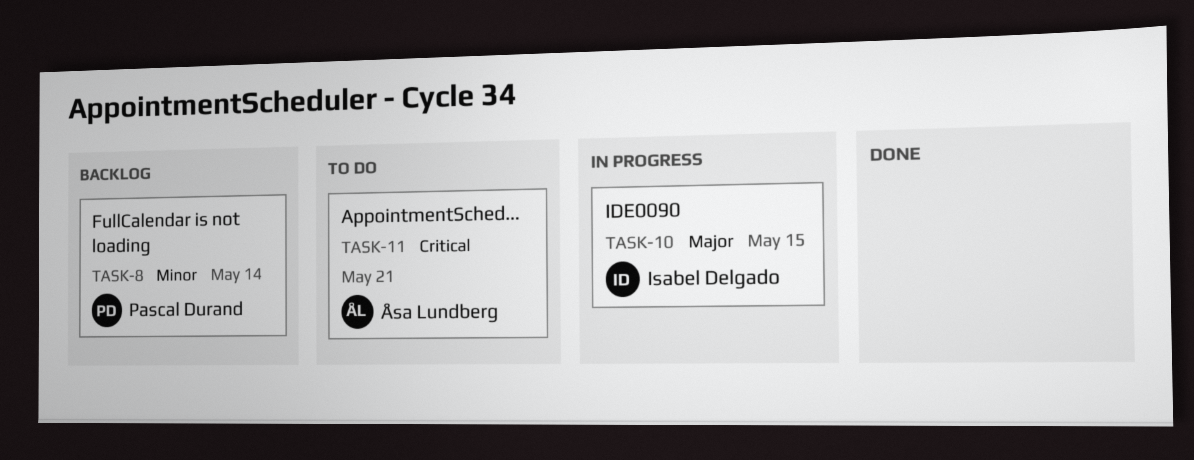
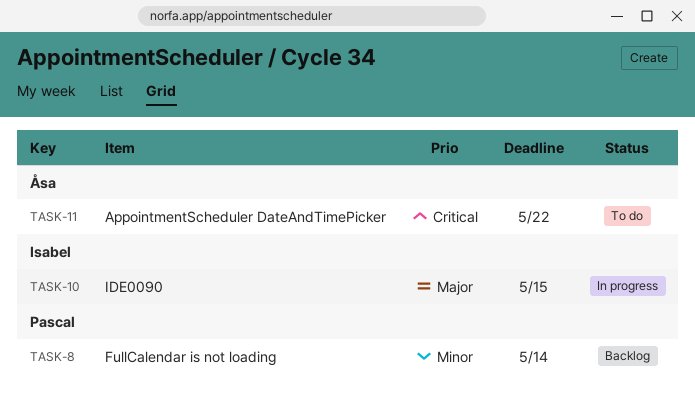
TASK-11, due: May 21 -> May 22

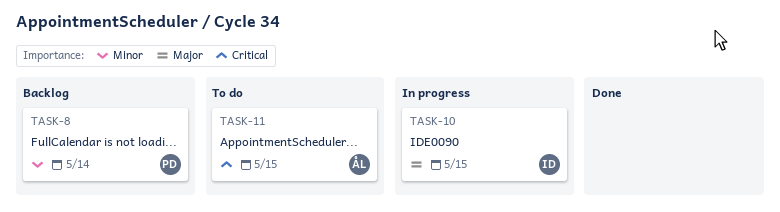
TASK-11, due: May 22 -> May 15

